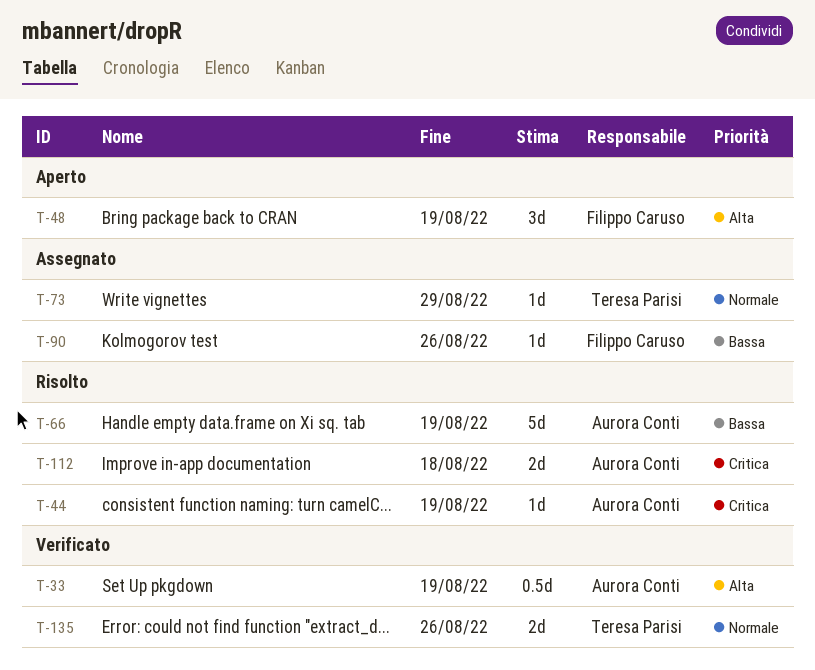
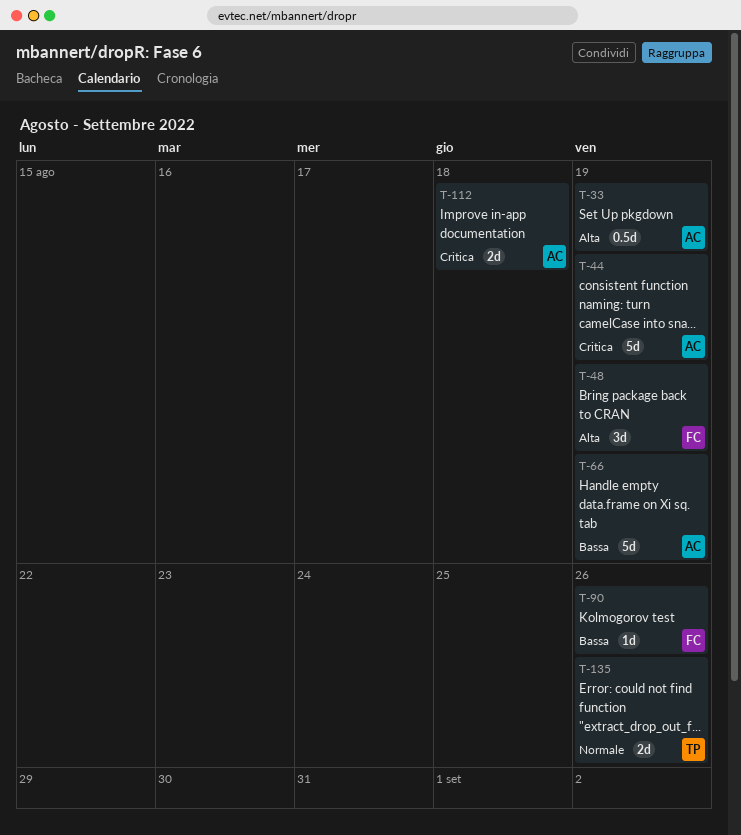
T-44, estimate: 1d -> 5d
T-73: present -> none

